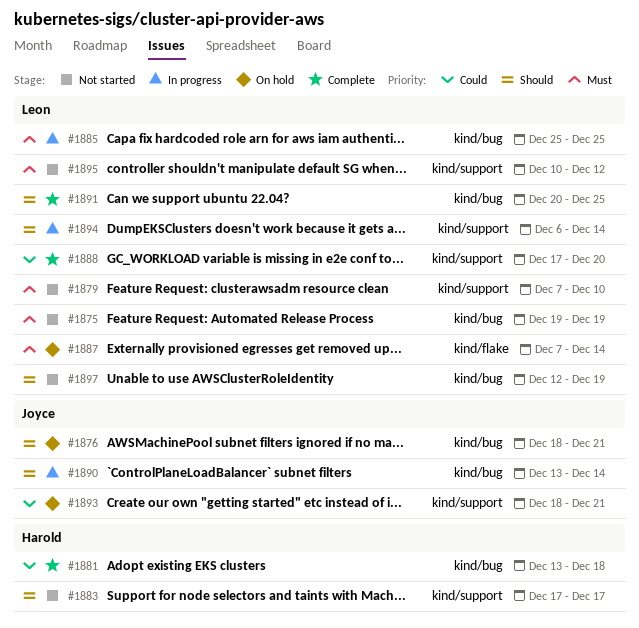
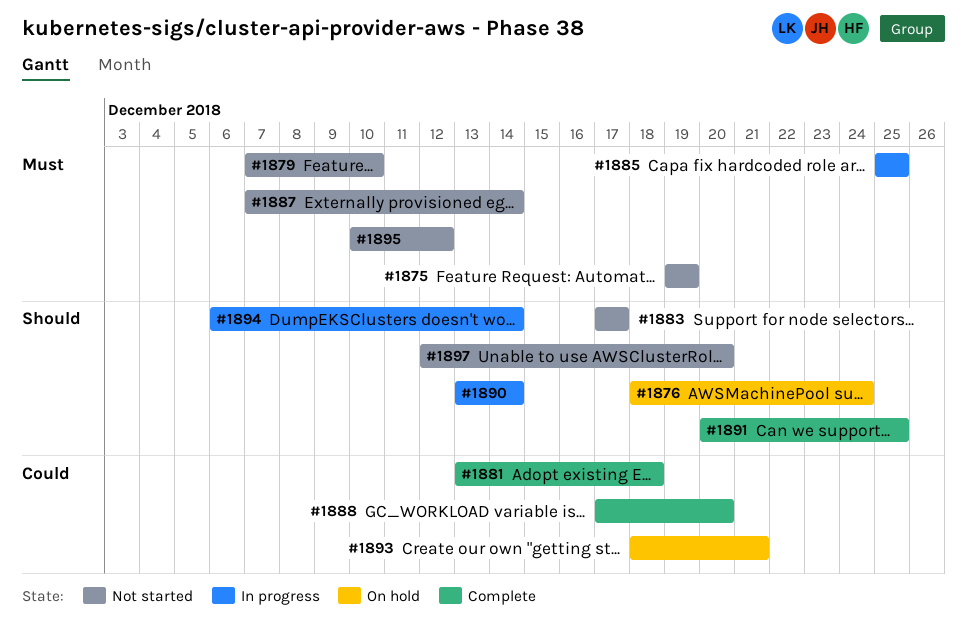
#1876, due: Dec 21 -> Dec 24
#1887, status: On hold -> Not started
#1897, due: Dec 19 -> Dec 20

